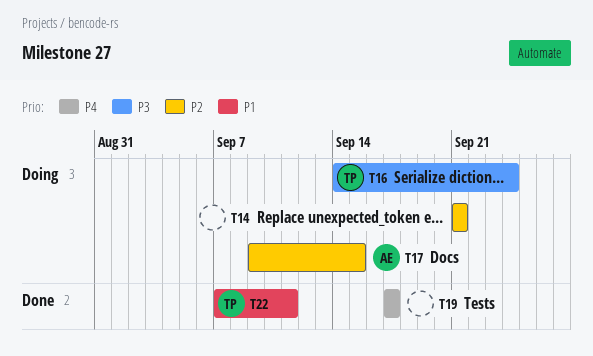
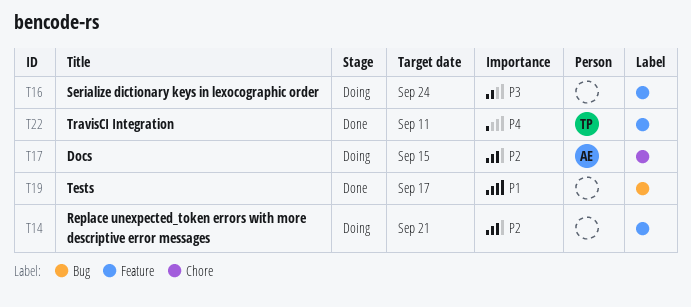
T16, owner: TP -> none
T19, priority: P4 -> P1
T22, priority: P1 -> P4

